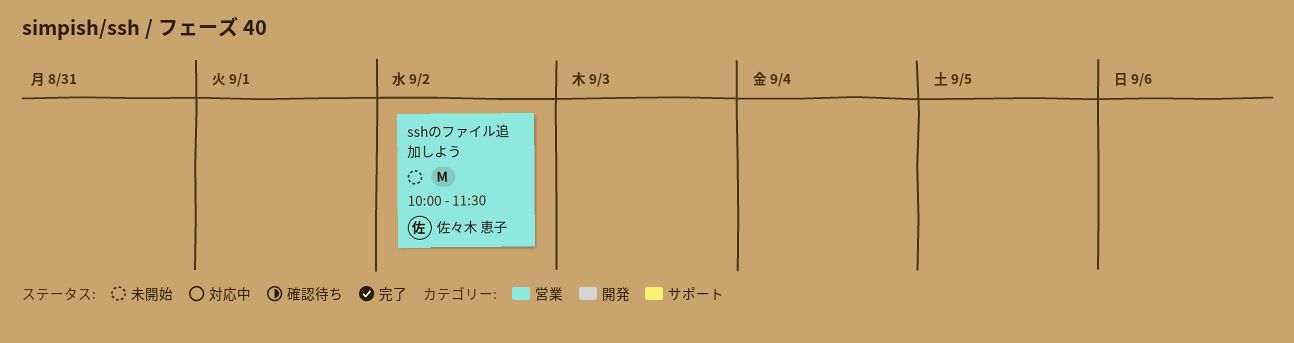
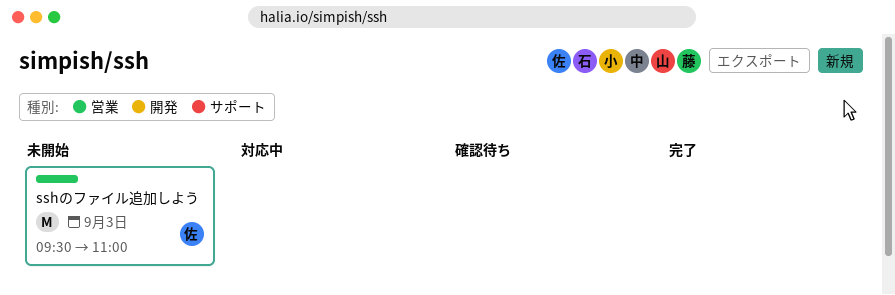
sshのファイル追加しよう, day: Sep 2 -> Sep 3
sshのファイル追加しよう, begins: 10:00 -> 09:30
sshのファイル追加しよう, ends: 11:30 -> 11:00

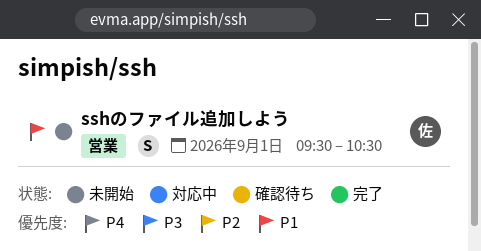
sshのファイル追加しよう, estimate: M -> S
sshのファイル追加しよう, day: Sep 3 -> Sep 1
sshのファイル追加しよう, ends: 11:00 -> 10:30

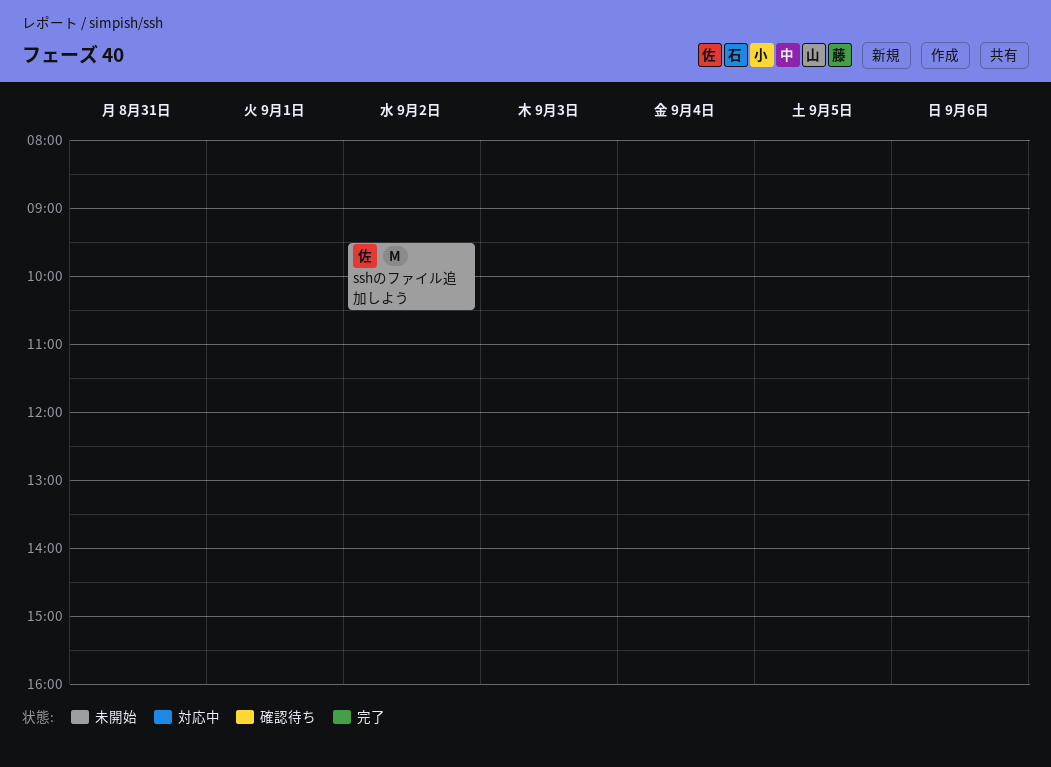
sshのファイル追加しよう, estimate: S -> M
sshのファイル追加しよう, day: Sep 1 -> Sep 2

